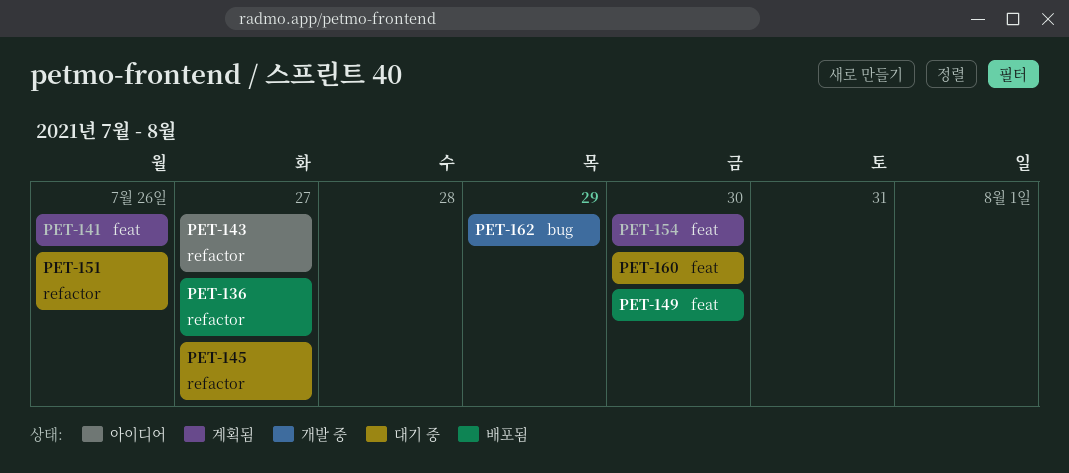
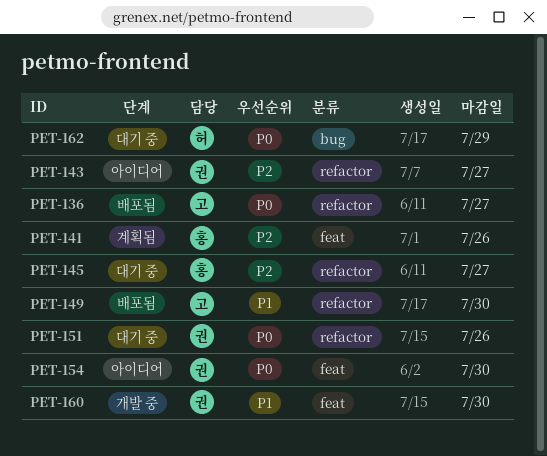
PET-149, label: feat -> refactor
PET-154, status: 계획됨 -> 아이디어
PET-160, status: 대기 중 -> 개발 중
PET-162, status: 개발 중 -> 대기 중

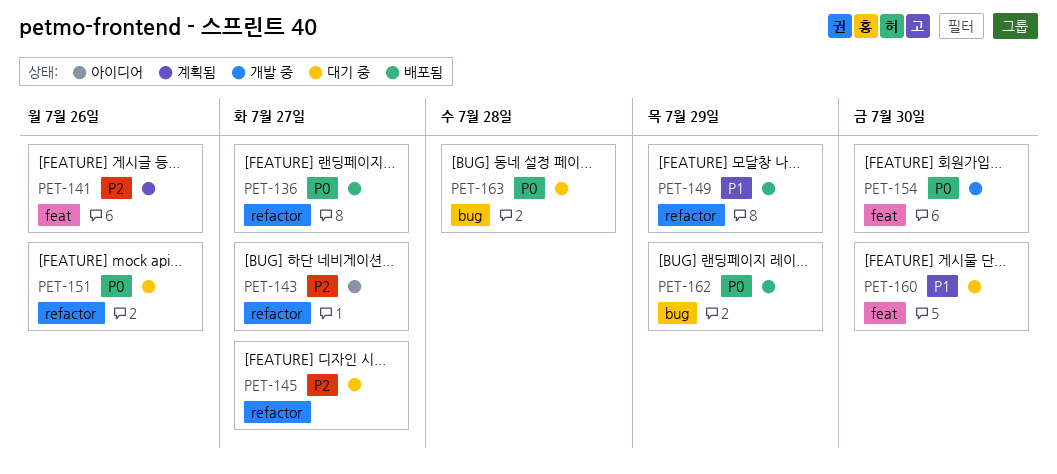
PET-149, due: Jul 30 -> Jul 29
PET-154, status: 아이디어 -> 개발 중
PET-160, status: 개발 중 -> 대기 중
PET-162, status: 대기 중 -> 배포됨
PET-163: none -> present

